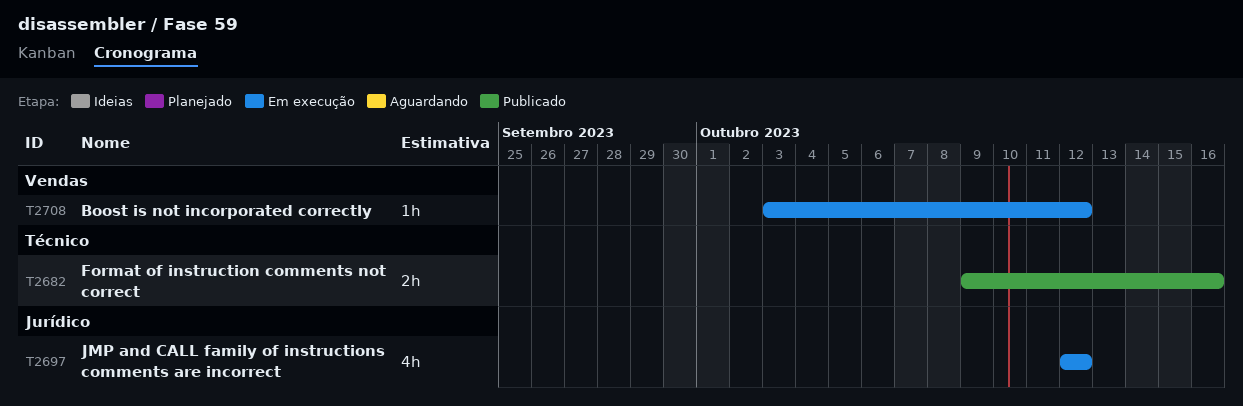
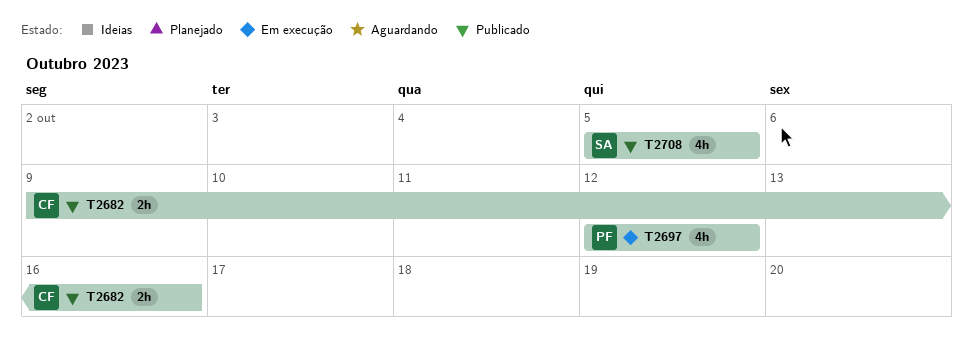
T2708, status: Em execução -> Publicado
T2708, estimate: 1h -> 4h
T2708, start: Oct 3 -> Oct 5
T2708, due: Oct 12 -> Oct 5

